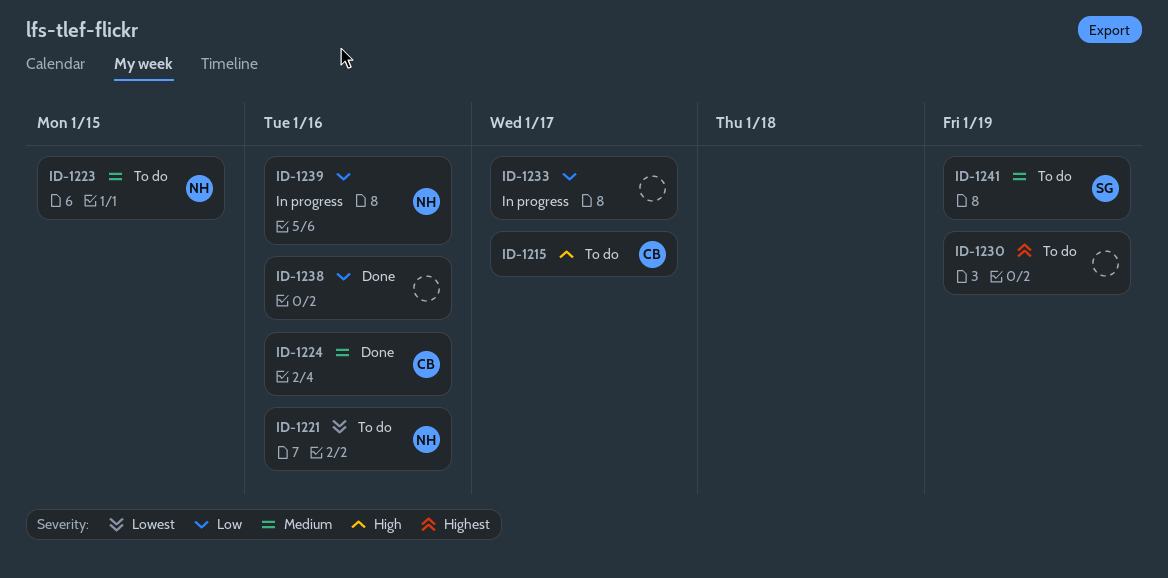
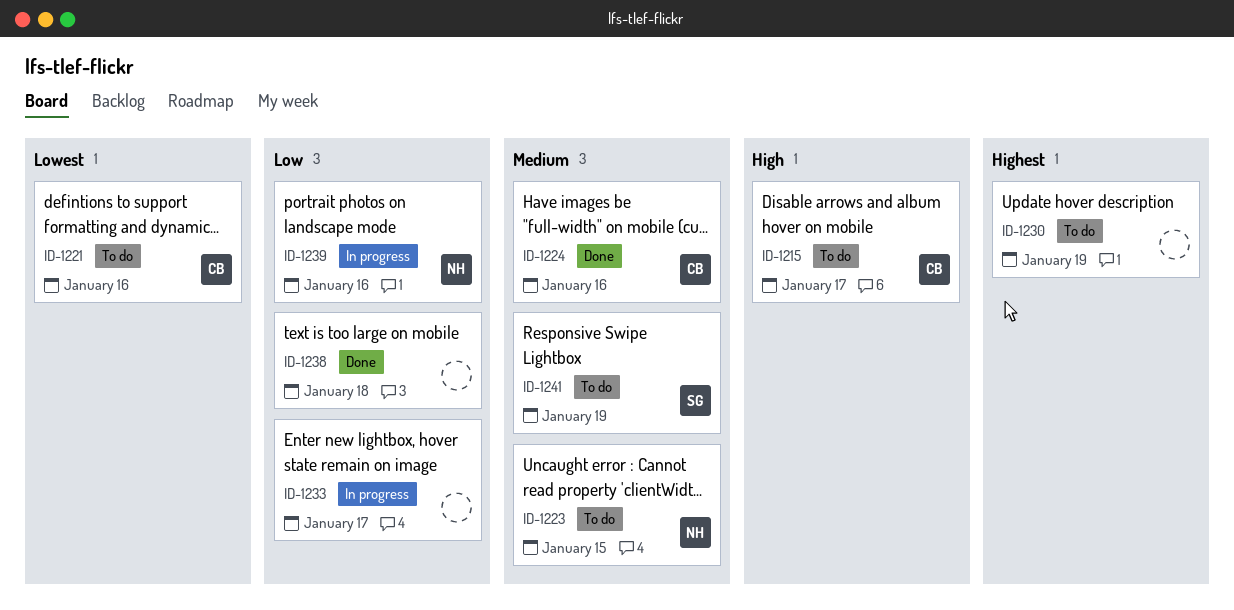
ID-1221, owner: NH -> CB
ID-1238, due: Jan 16 -> Jan 18

